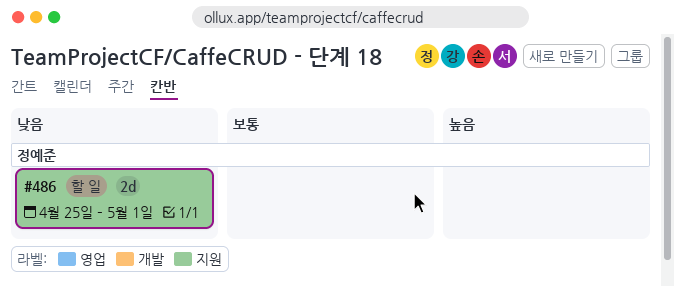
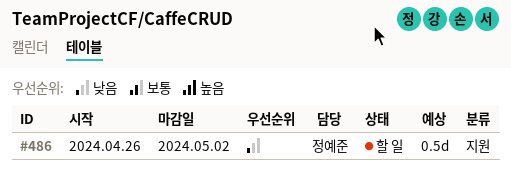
#486, estimate: 2d -> 0.5d
#486, start: Apr 25 -> Apr 26
#486, due: May 1 -> May 2

